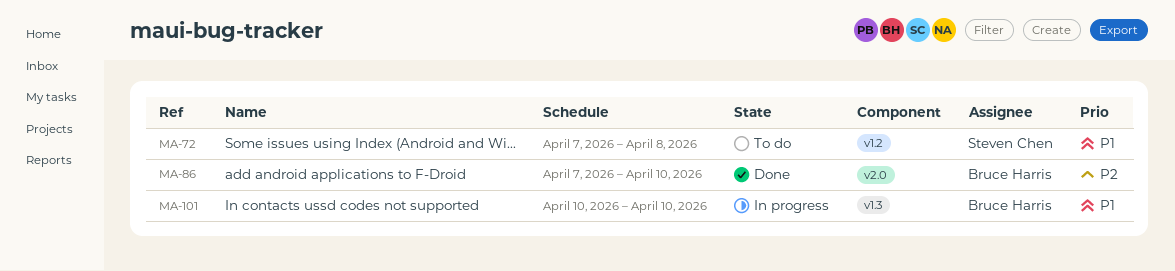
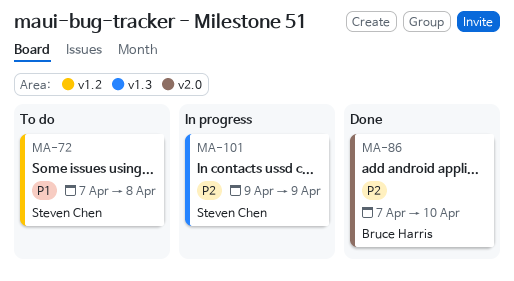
MA-101, owner: Bruce Harris -> Steven Chen
MA-101, priority: P1 -> P2
MA-101, start: Apr 10 -> Apr 9
MA-101, due: Apr 10 -> Apr 9

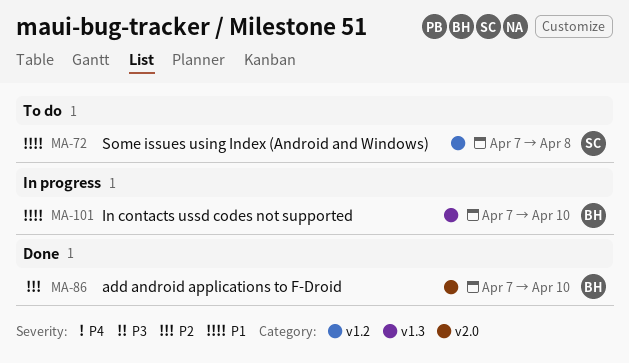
MA-101, owner: Steven Chen -> Bruce Harris
MA-101, priority: P2 -> P1
MA-101, start: Apr 9 -> Apr 7
MA-101, due: Apr 9 -> Apr 10

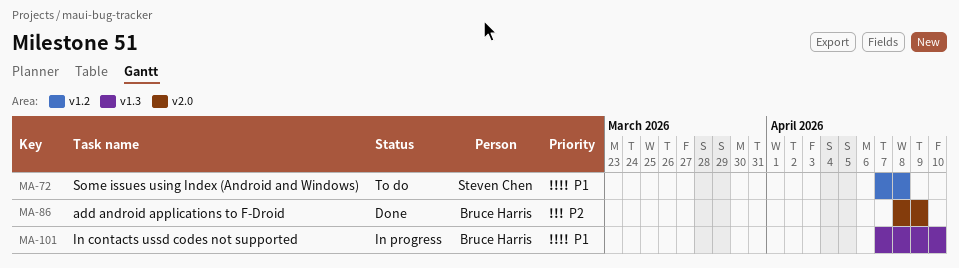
MA-86, start: Apr 7 -> Apr 8
MA-86, due: Apr 10 -> Apr 9

